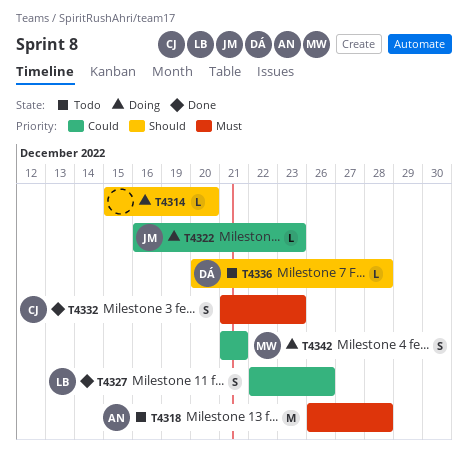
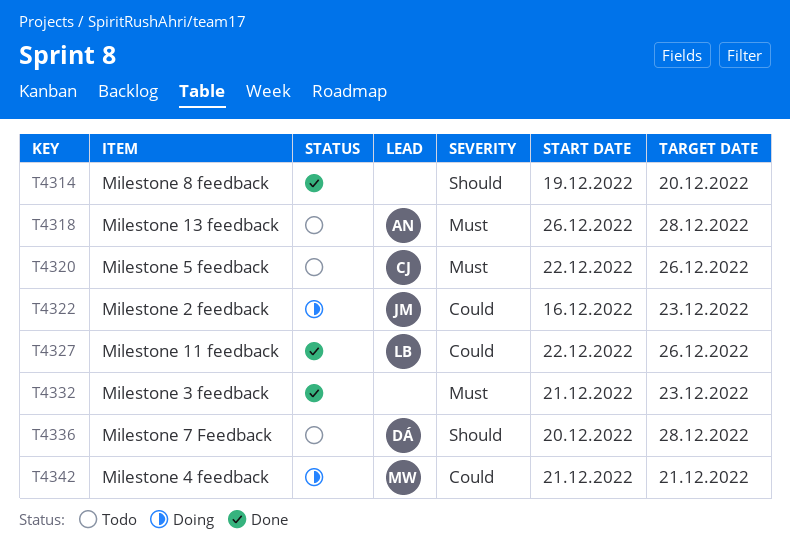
T4314, status: Doing -> Done
T4314, start: Dec 15 -> Dec 19
T4320: none -> present
T4332, owner: CJ -> none

